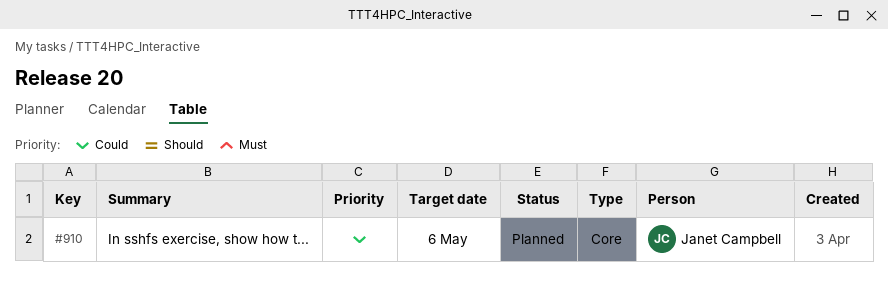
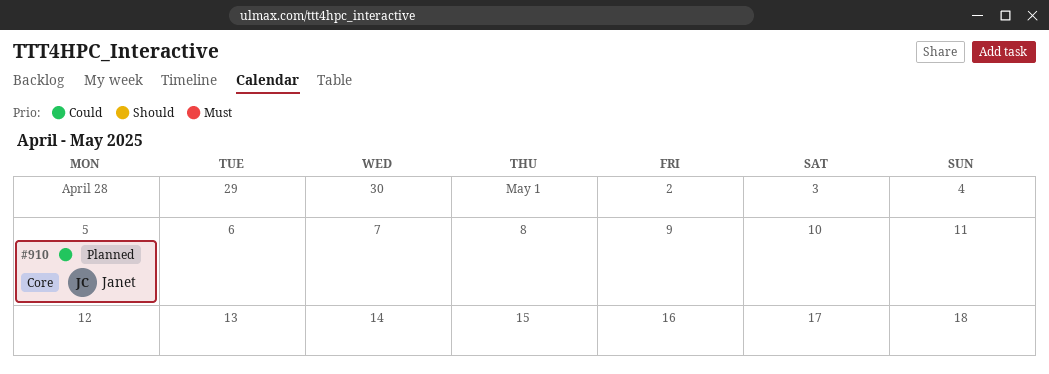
#910, due: May 6 -> May 5

